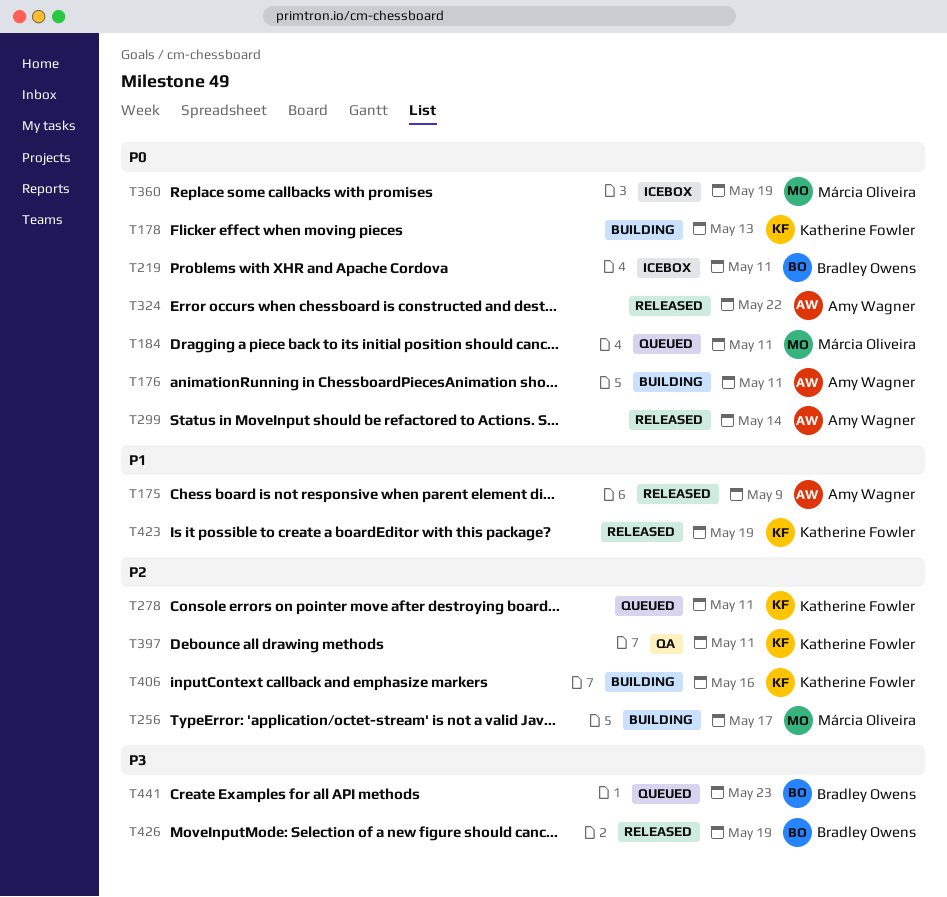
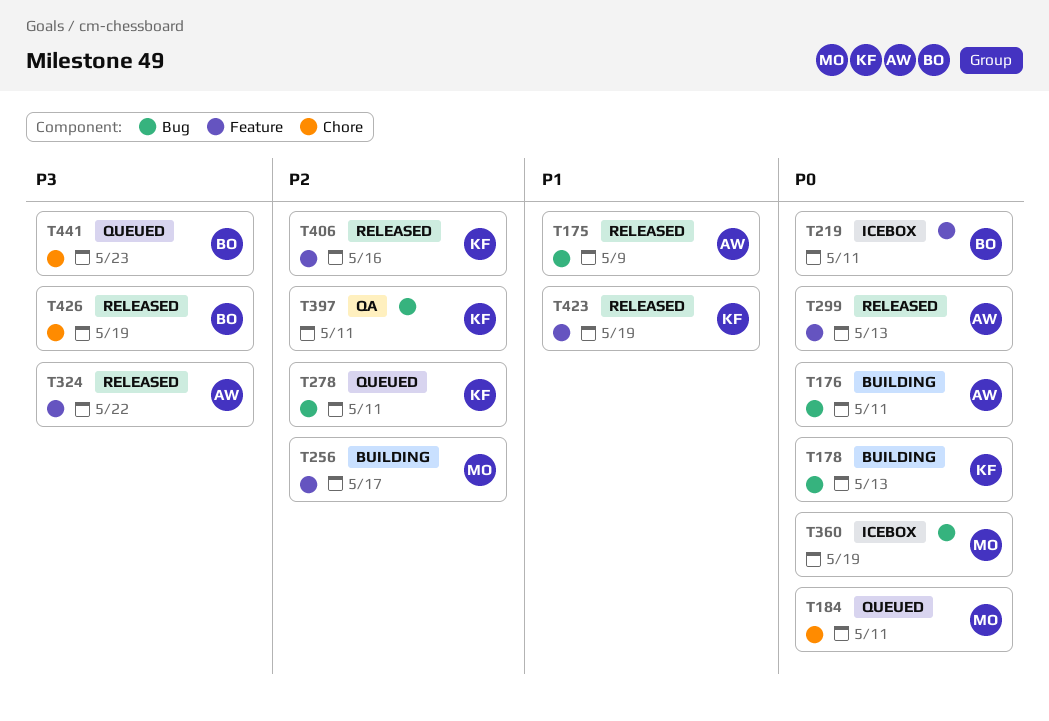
T299, due: May 14 -> May 13
T324, priority: P0 -> P3
T406, status: Building -> Released

